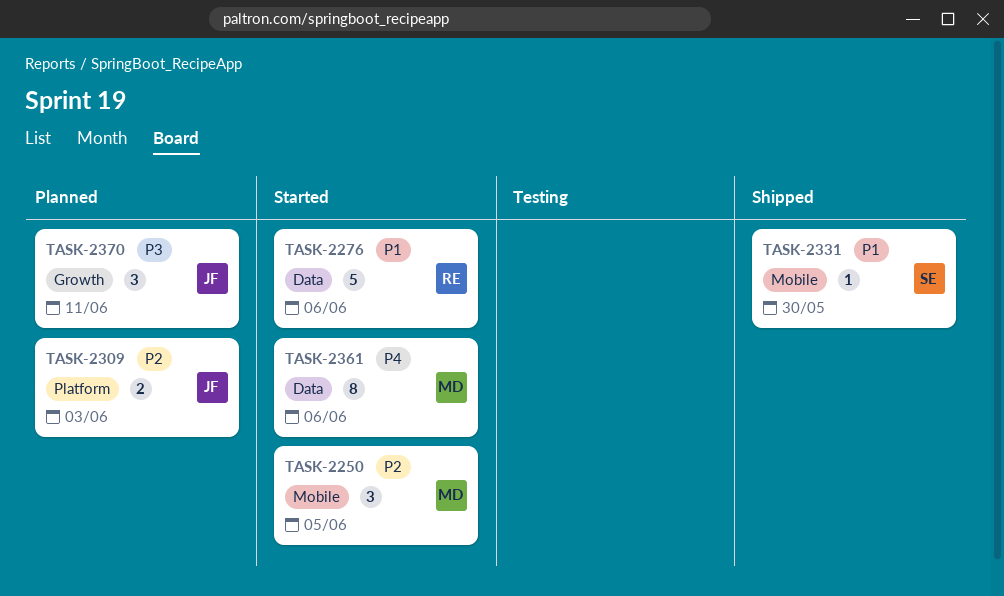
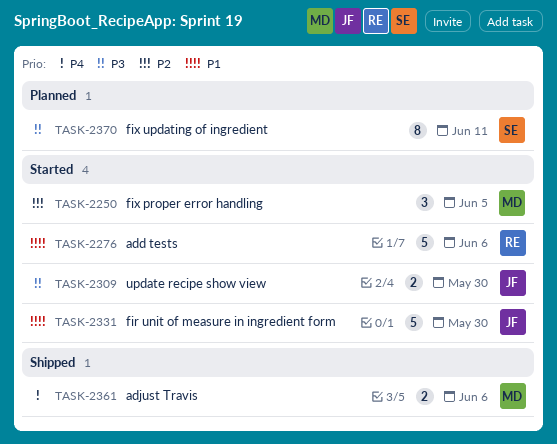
TASK-2309, status: Planned -> Started
TASK-2309, priority: P2 -> P3
TASK-2309, due: Jun 3 -> May 30
TASK-2331, status: Shipped -> Started
TASK-2331, owner: SE -> JF
TASK-2331, estimate: 1 -> 5
TASK-2361, status: Started -> Shipped
TASK-2361, estimate: 8 -> 2
TASK-2370, owner: JF -> SE
TASK-2370, estimate: 3 -> 8

